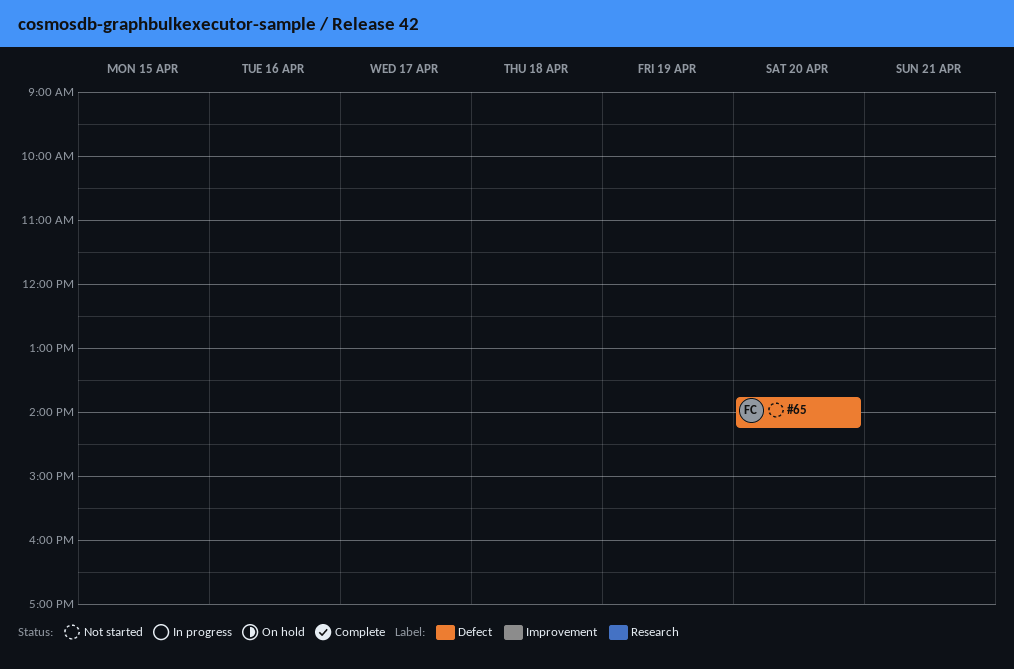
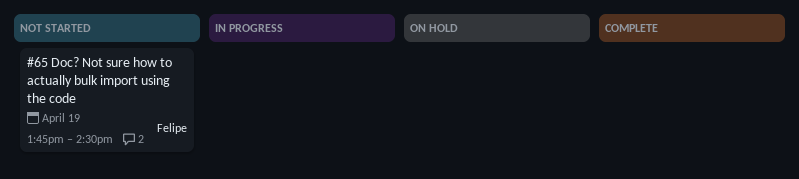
#65, day: Apr 20 -> Apr 19
#65, ends: 14:15 -> 14:30

